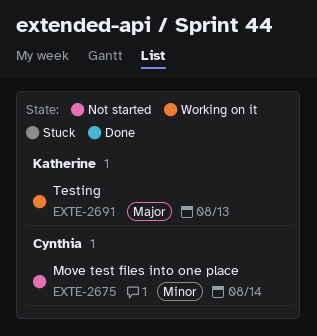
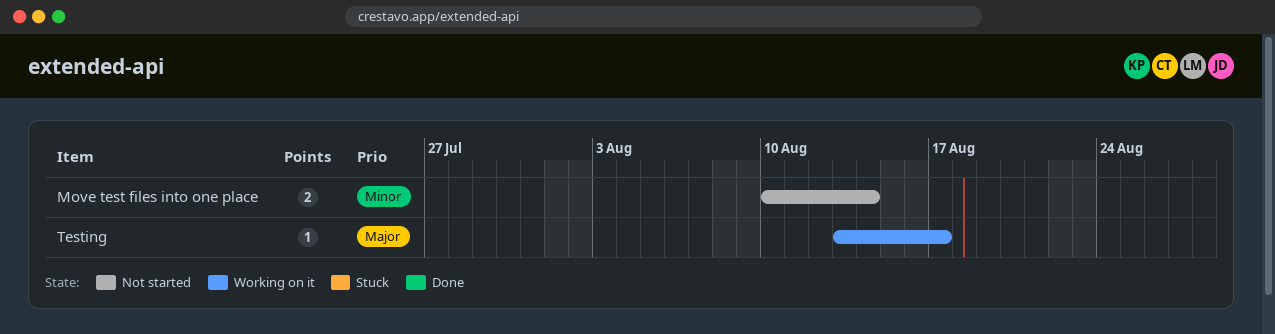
Testing, due: Aug 13 -> Aug 17

